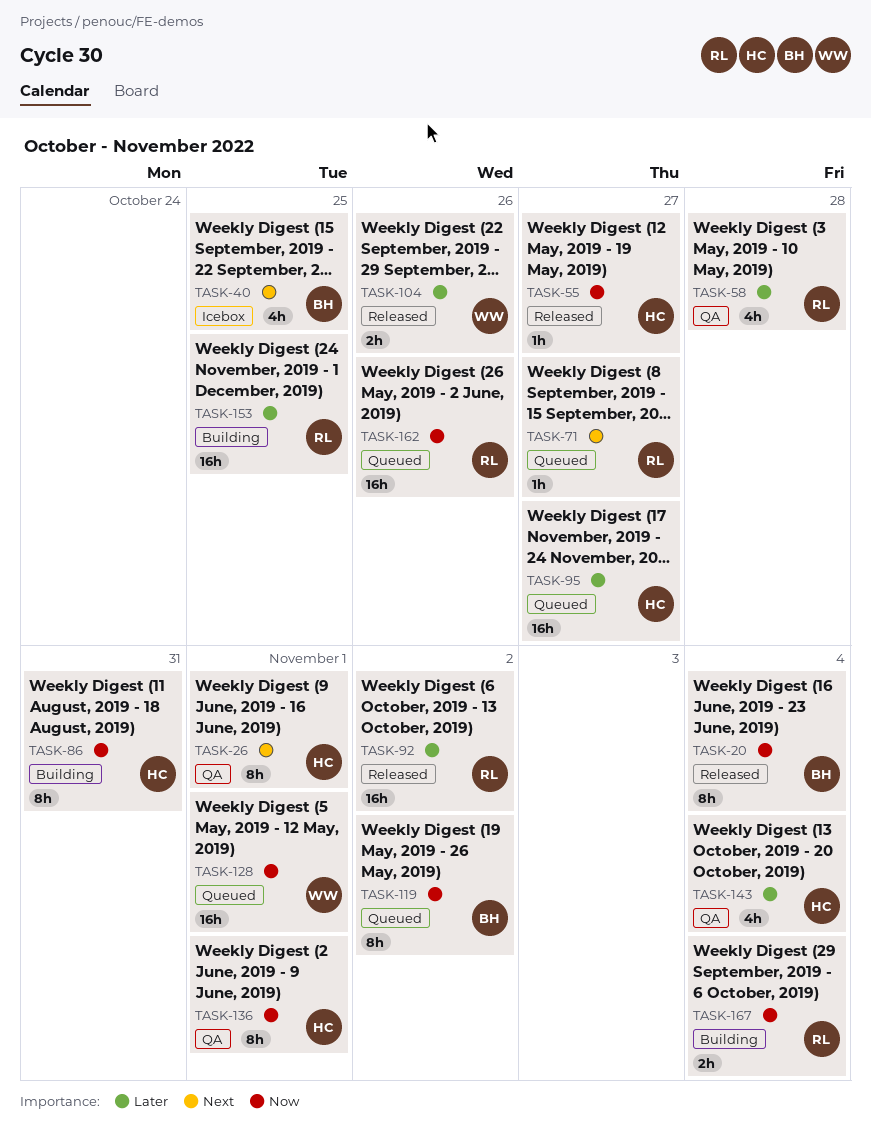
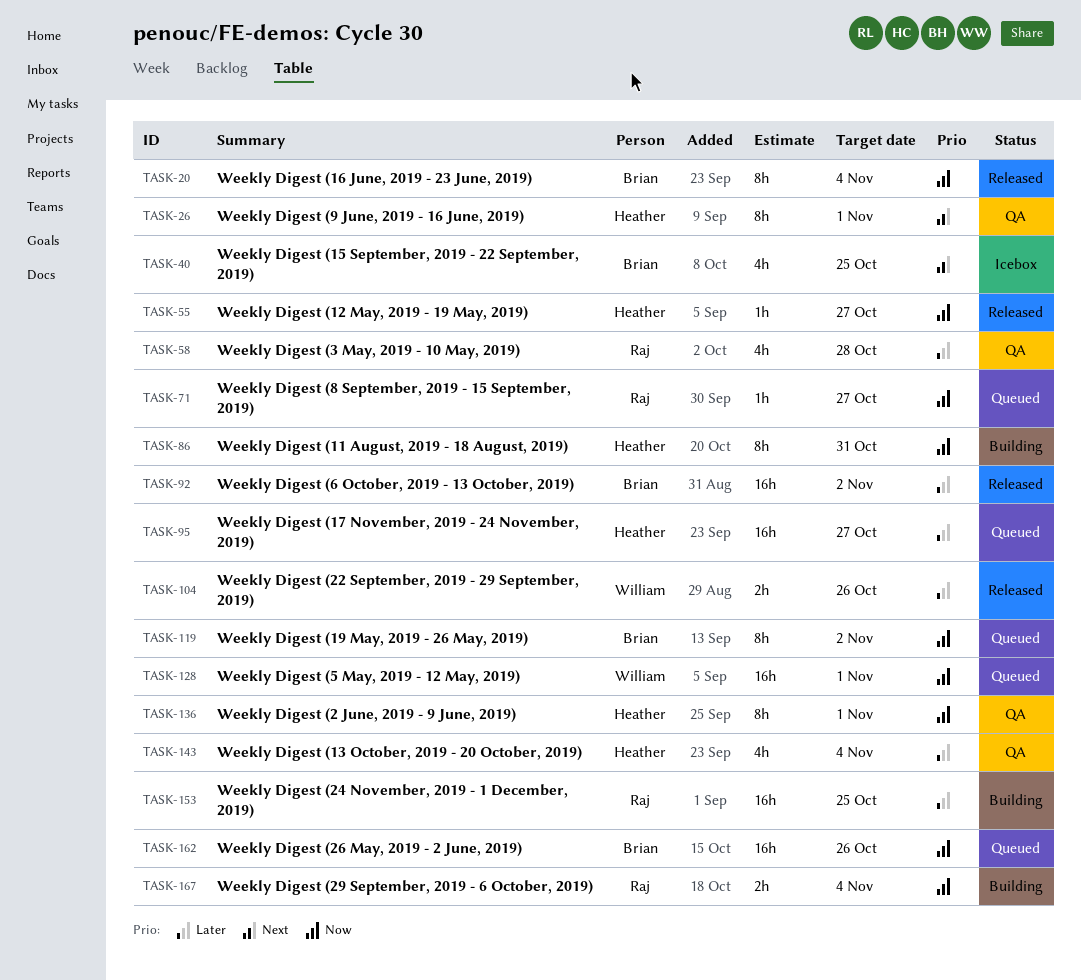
TASK-71, priority: Next -> Now
TASK-92, owner: Raj -> Brian
TASK-162, owner: Raj -> Brian

